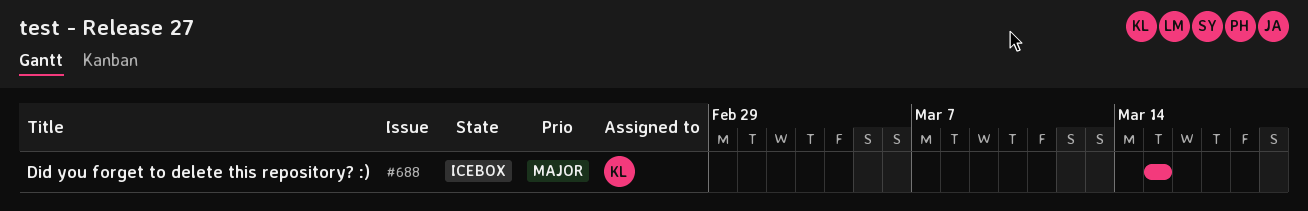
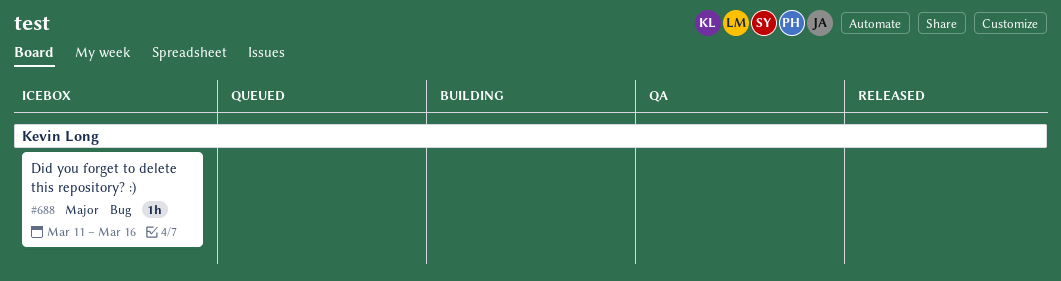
#688, start: Mar 15 -> Mar 11
#688, due: Mar 15 -> Mar 16

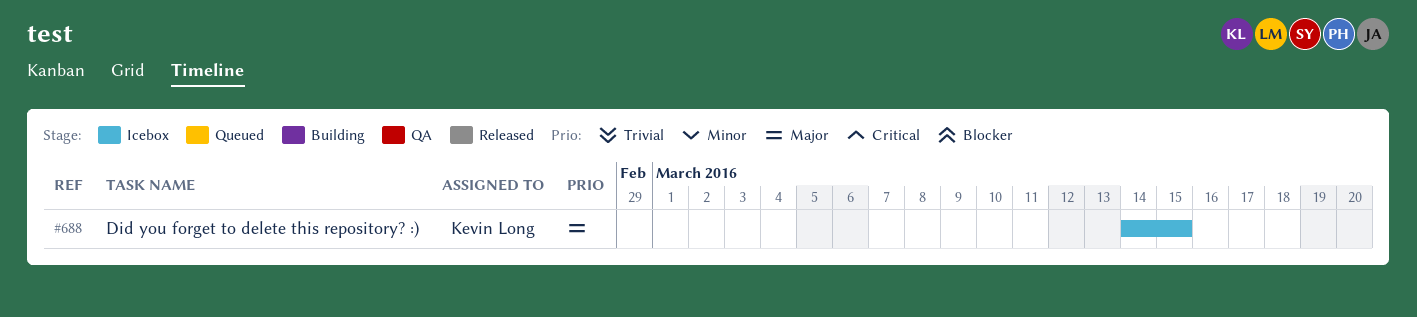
#688, start: Mar 11 -> Mar 14
#688, due: Mar 16 -> Mar 15

